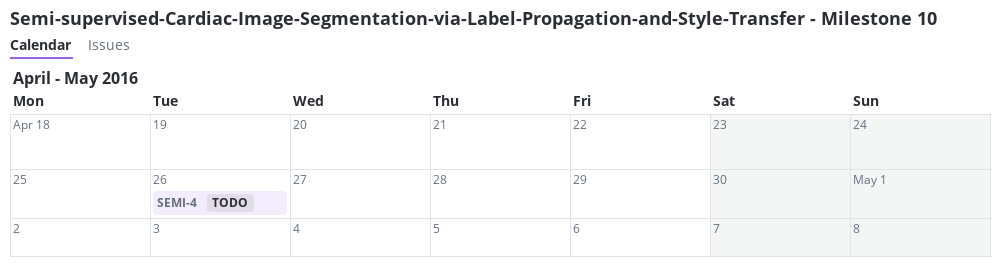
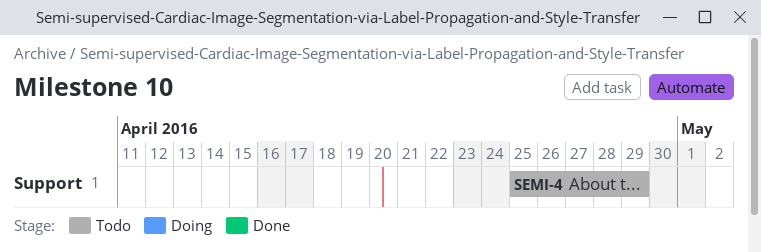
SEMI-4, due: Apr 26 -> Apr 29

